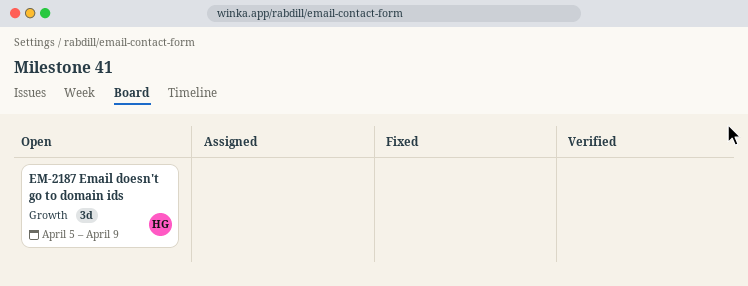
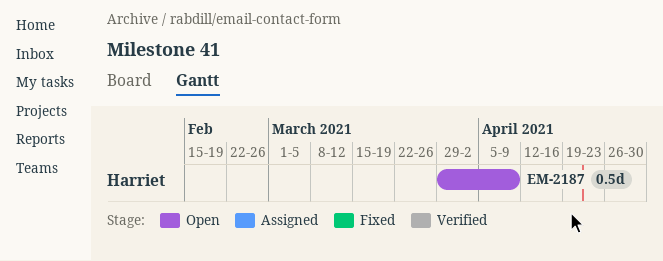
EM-2187, estimate: 3d -> 0.5d
EM-2187, start: Apr 5 -> Mar 29

